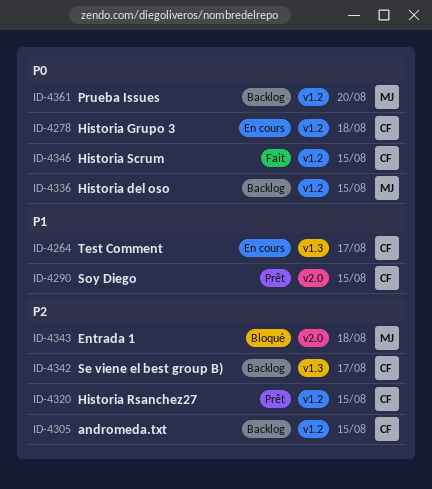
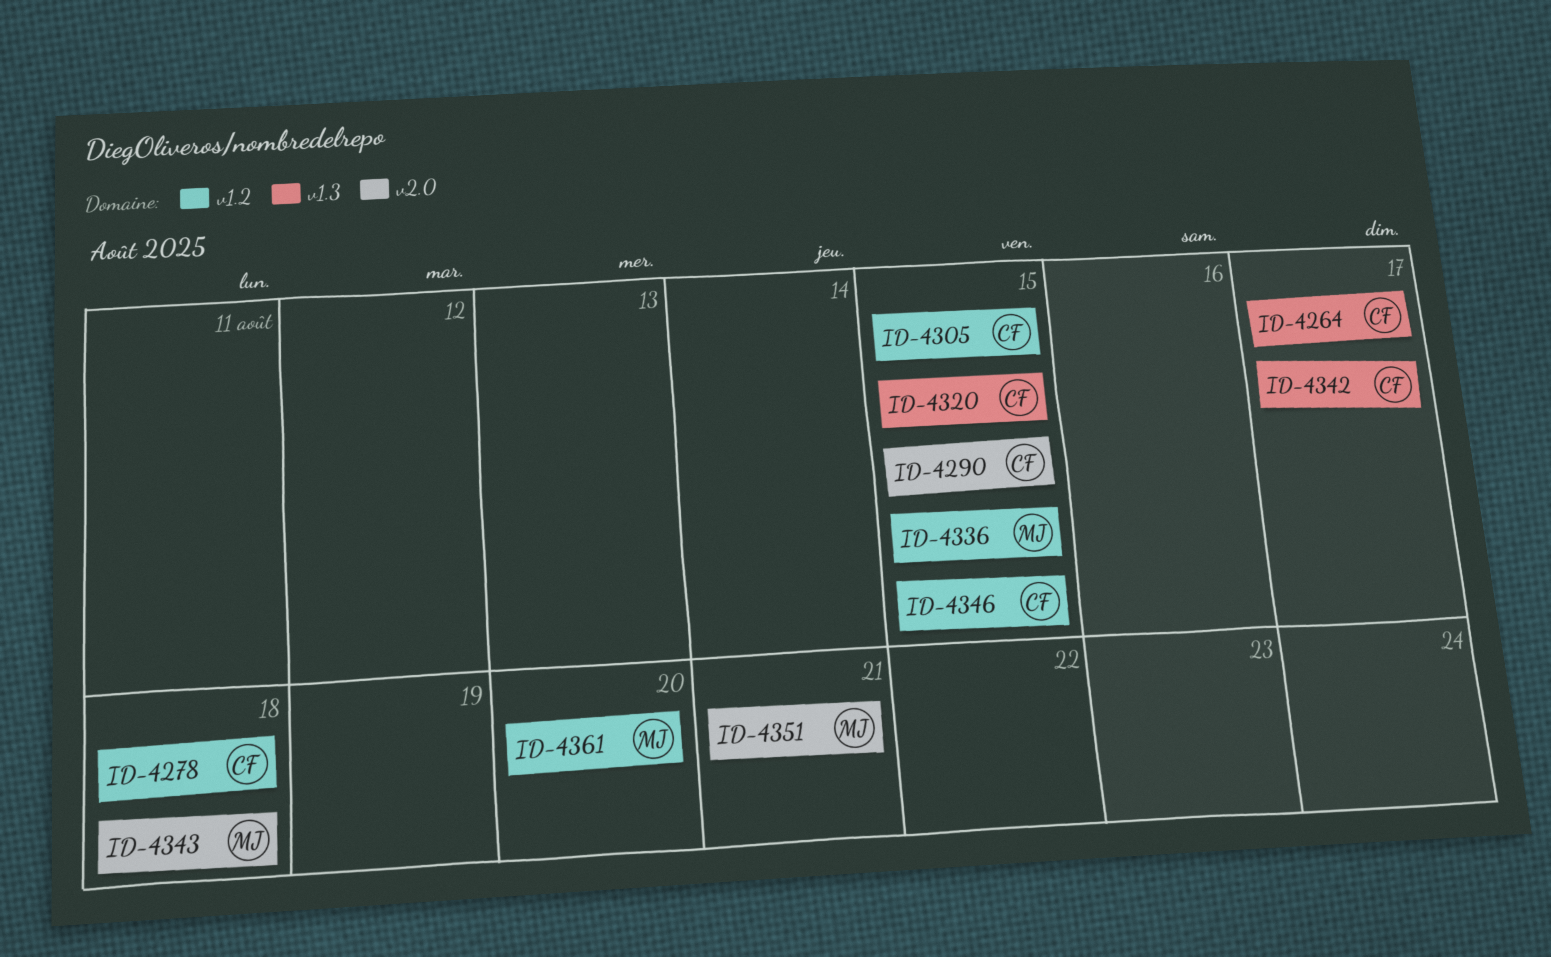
ID-4320, label: v1.2 -> v1.3
ID-4351: none -> present

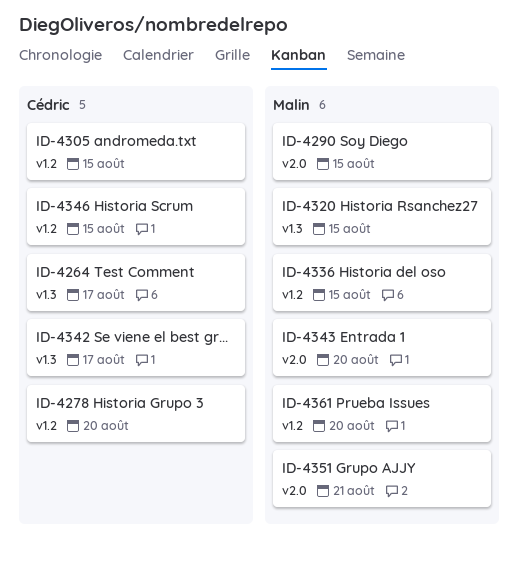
ID-4278, due: Aug 18 -> Aug 20
ID-4290, owner: Cédric -> Malin
ID-4320, owner: Cédric -> Malin
ID-4343, due: Aug 18 -> Aug 20

